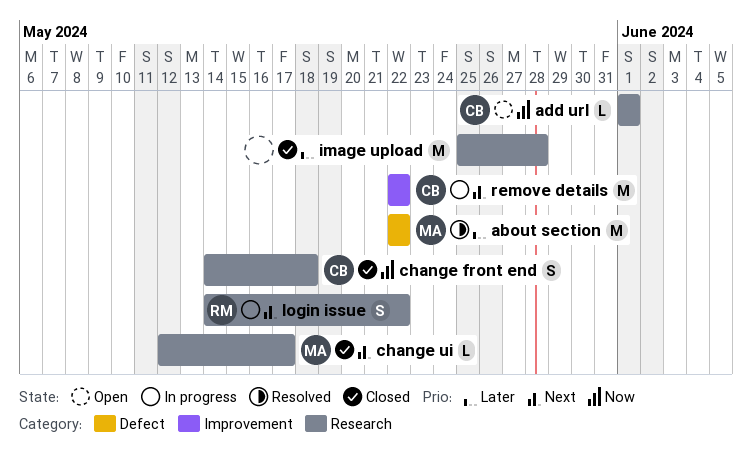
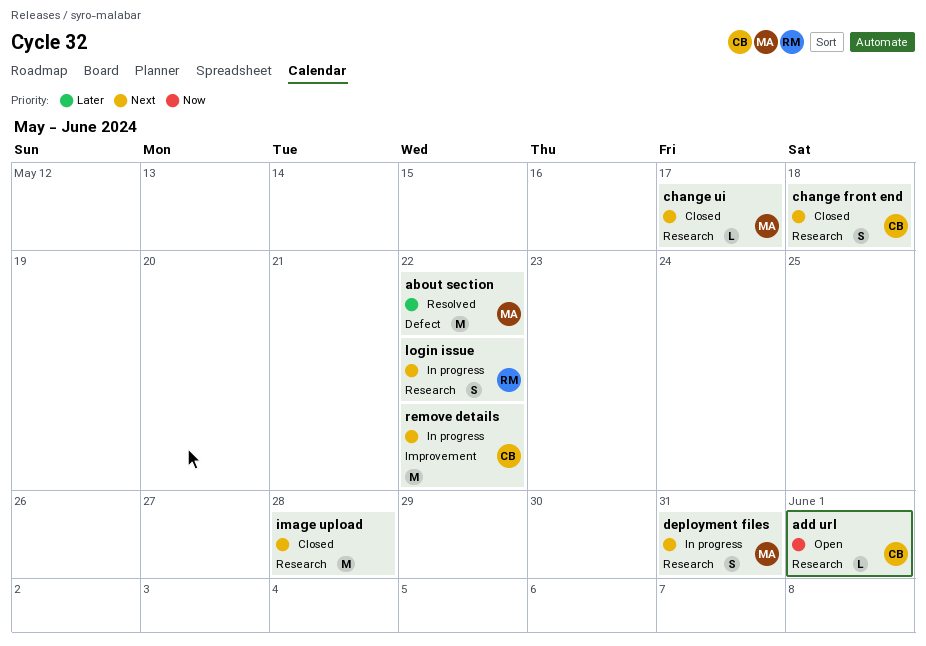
change front end, priority: Now -> Next
deployment files: none -> present
image upload, priority: Later -> Next

